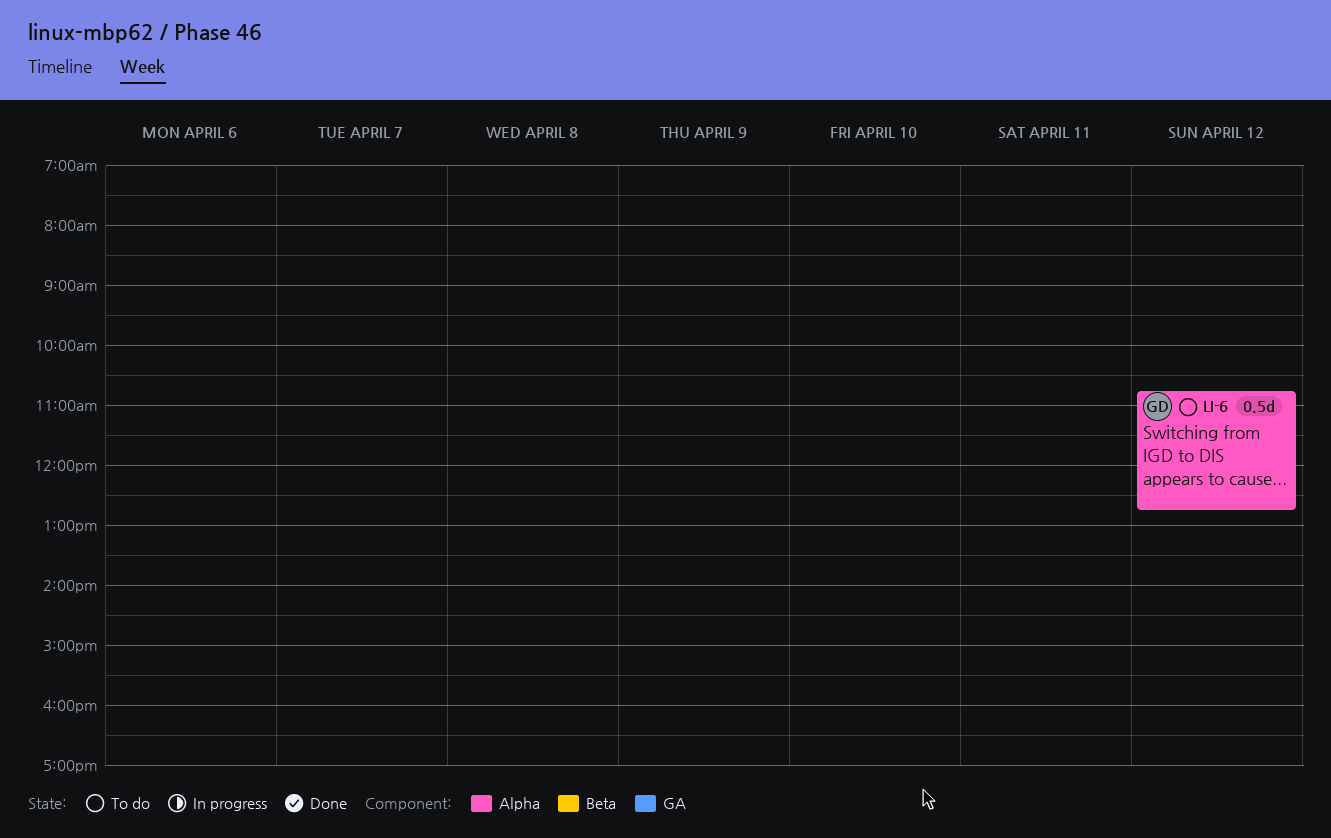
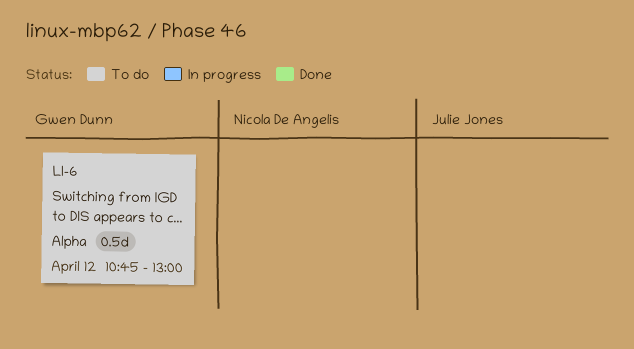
LI-6, ends: 12:45 -> 13:00

